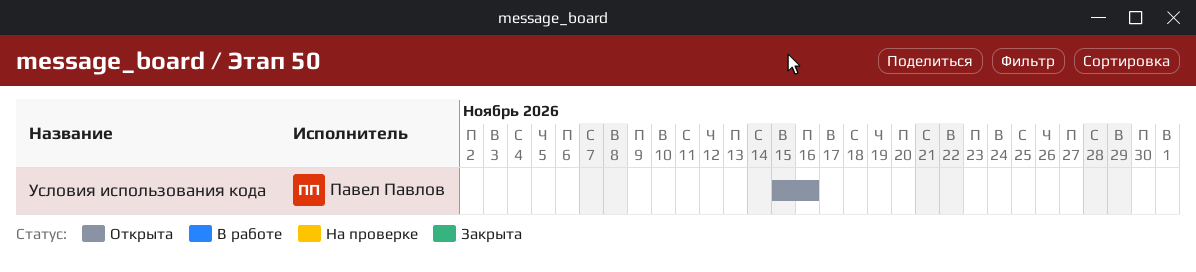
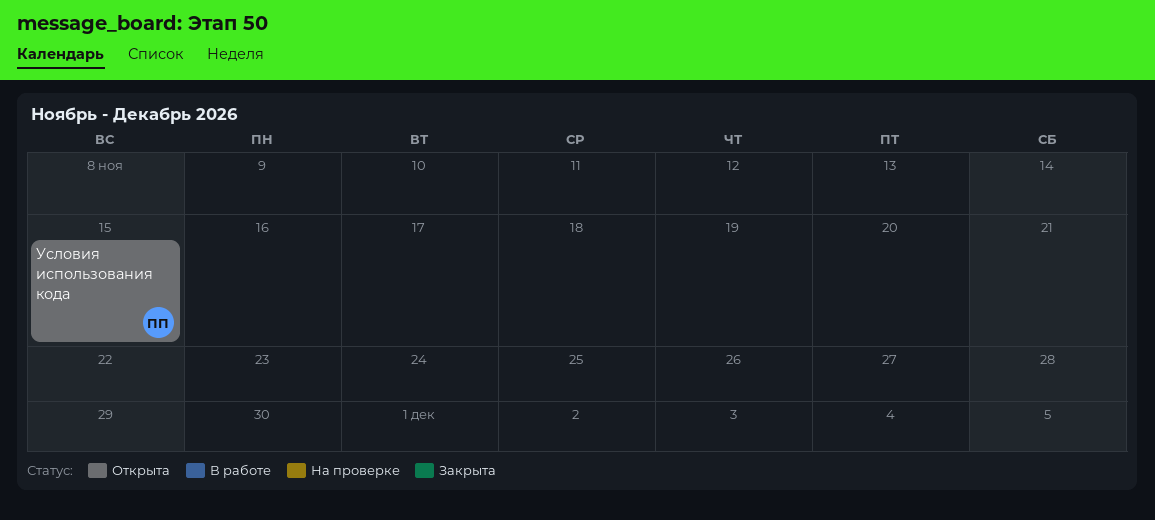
Условия использования кода, due: Nov 16 -> Nov 15

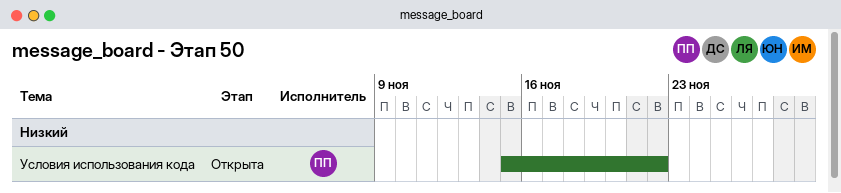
Условия использования кода, due: Nov 15 -> Nov 22

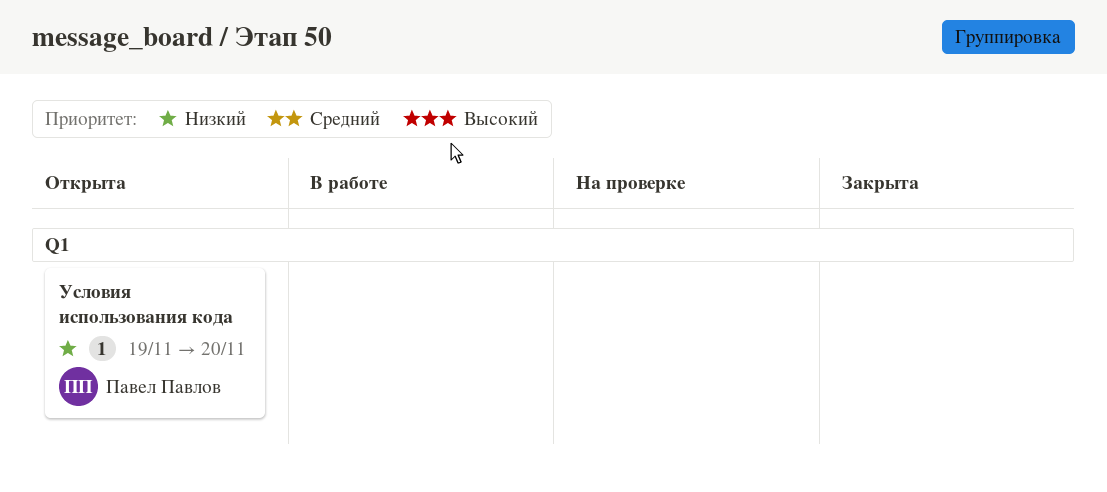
Условия использования кода, start: Nov 15 -> Nov 19
Условия использования кода, due: Nov 22 -> Nov 20

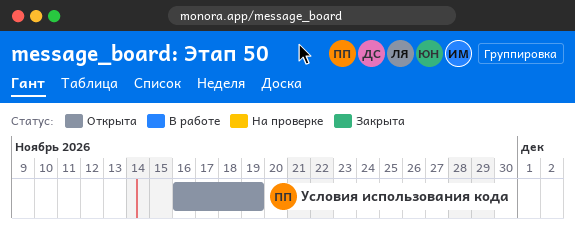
Условия использования кода, start: Nov 19 -> Nov 16
Условия использования кода, due: Nov 20 -> Nov 19

